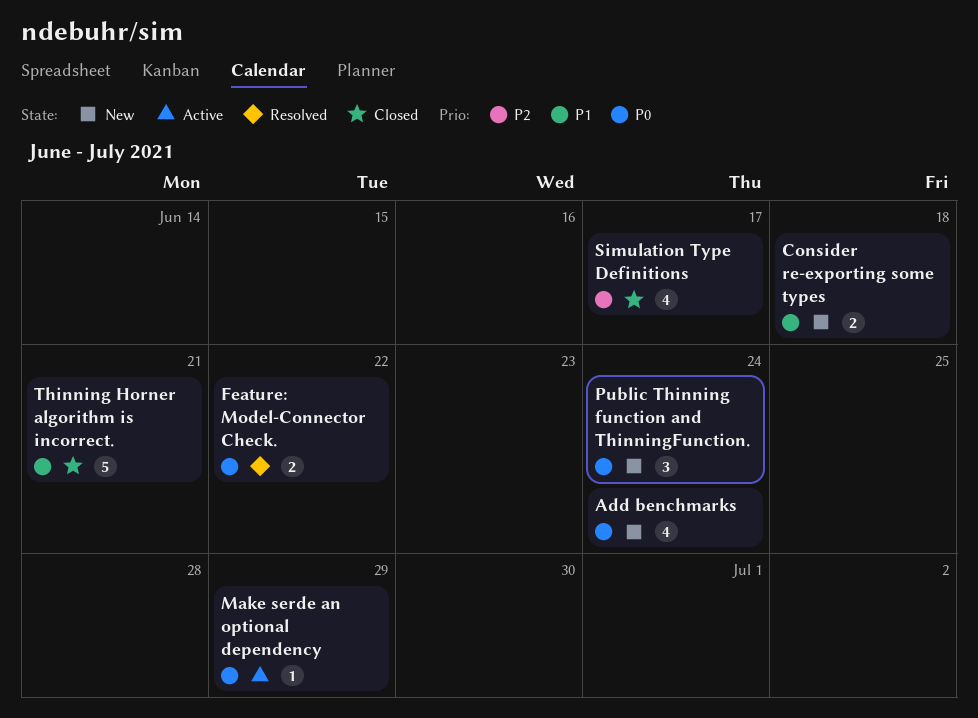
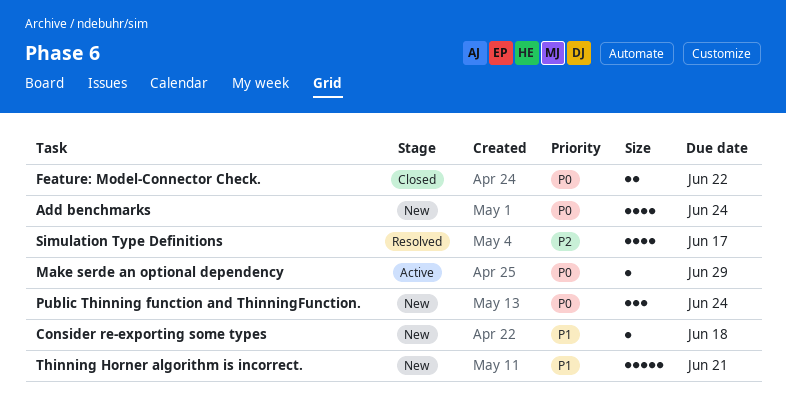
Consider re-exporting some types, estimate: 2 -> 1
Feature: Model-Connector Check., status: Resolved -> Closed
Simulation Type Definitions, status: Closed -> Resolved
Thinning Horner algorithm is incorrect., status: Closed -> New

